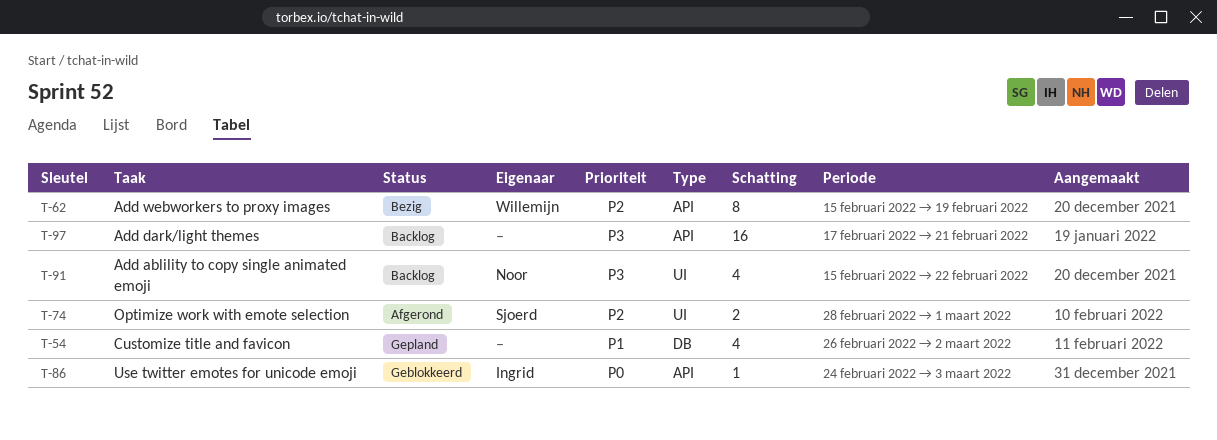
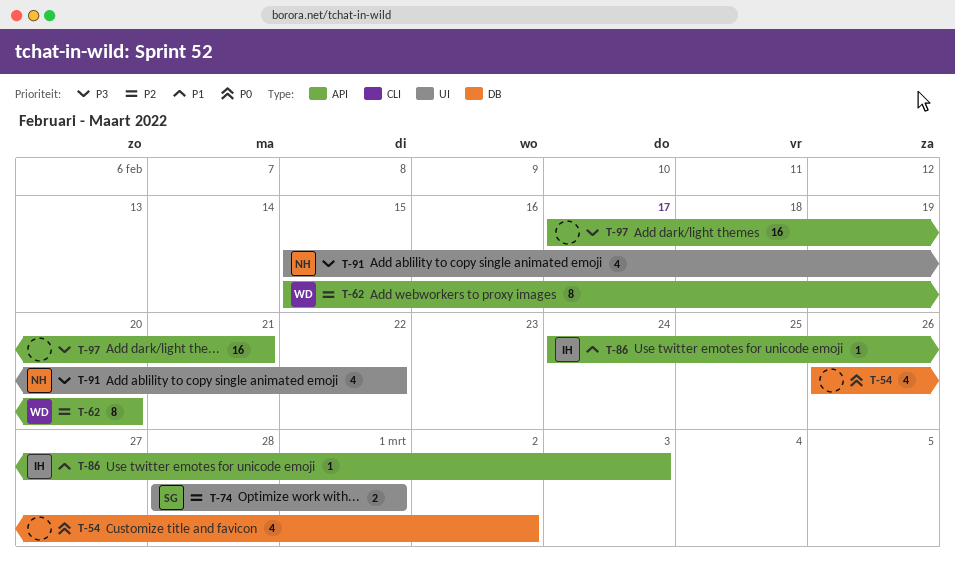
T-54, priority: P1 -> P0
T-62, due: Feb 19 -> Feb 20
T-86, priority: P0 -> P1

